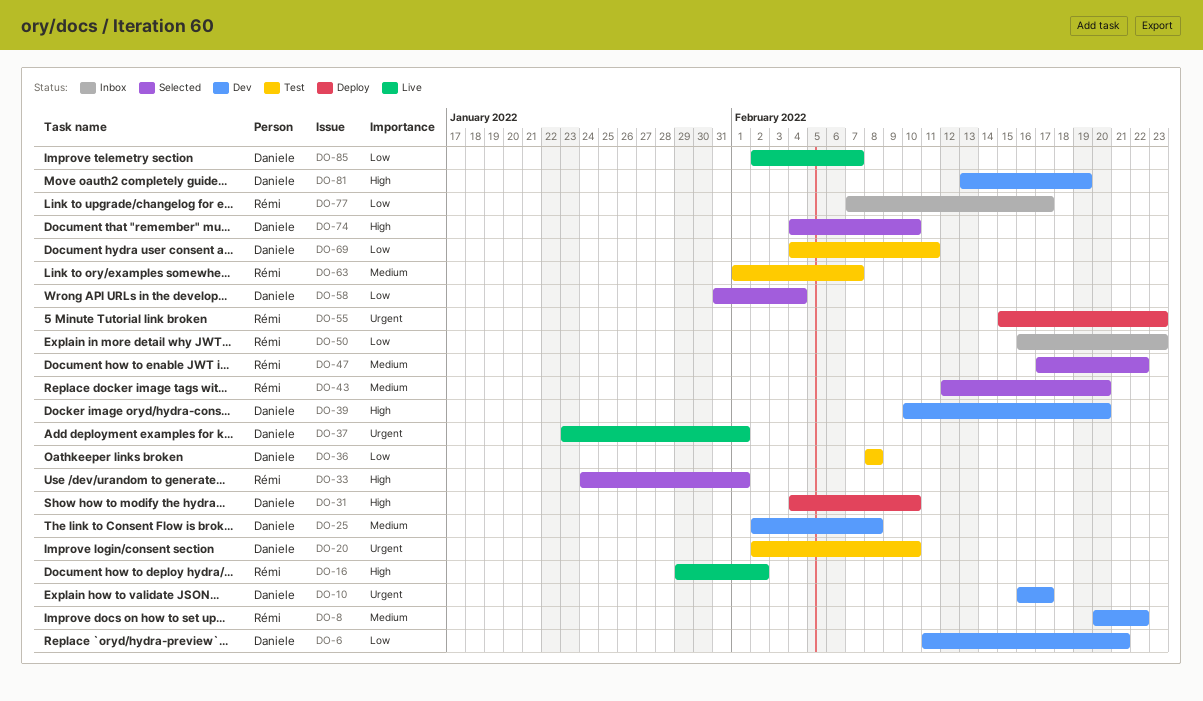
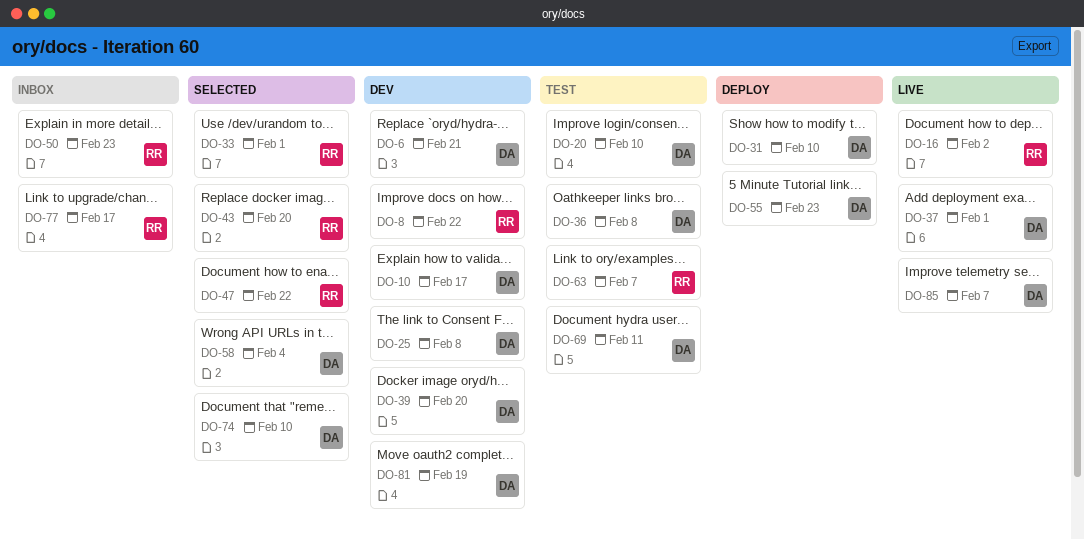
DO-55, owner: Rémi -> Daniele

